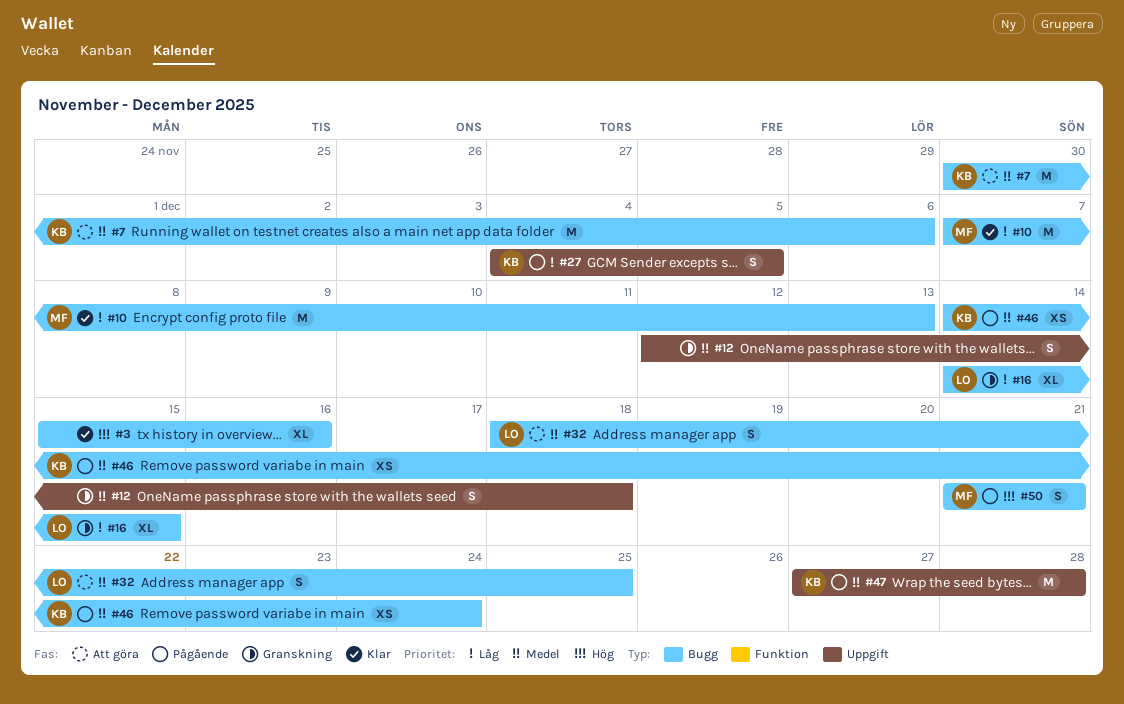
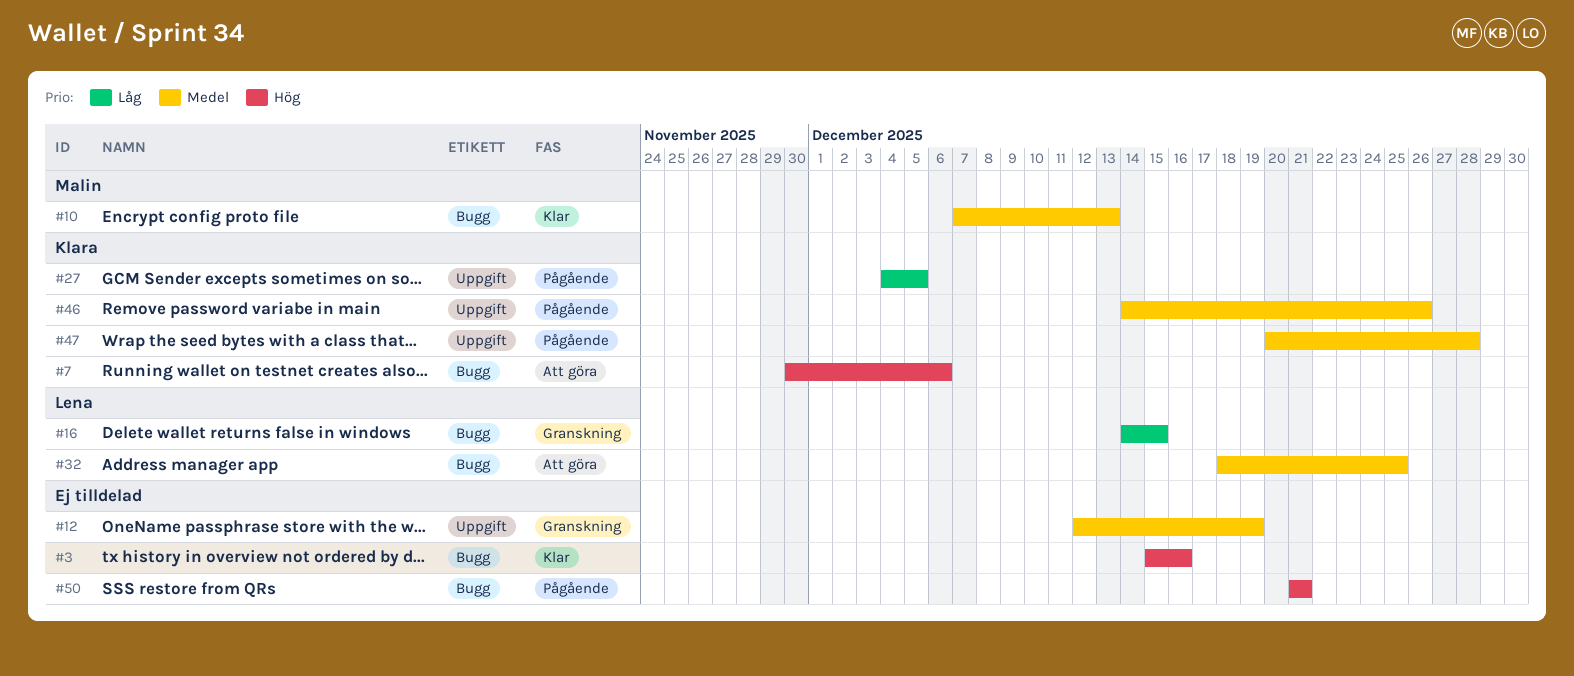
#7, priority: Medel -> Hög
#10, priority: Låg -> Medel
#12, due: Dec 18 -> Dec 19
#46, label: Bugg -> Uppgift
#46, due: Dec 24 -> Dec 26
#47, start: Dec 27 -> Dec 20
#50, owner: Malin -> none

